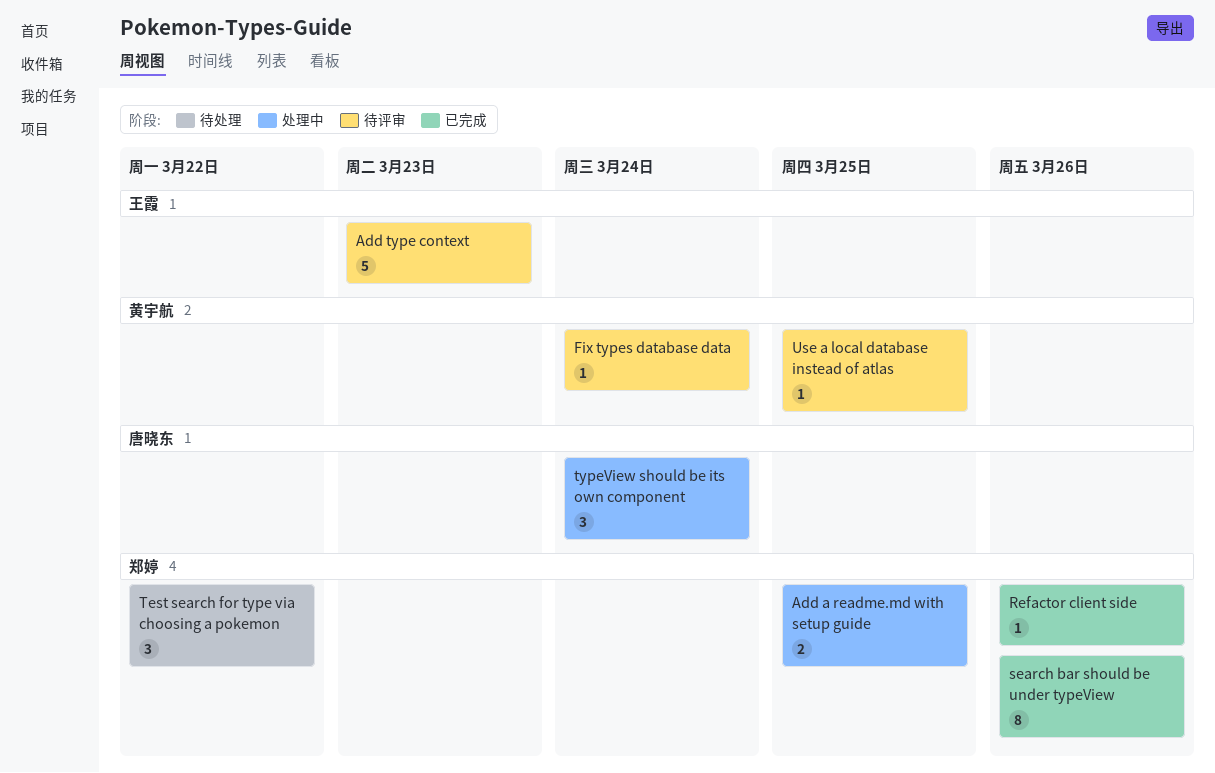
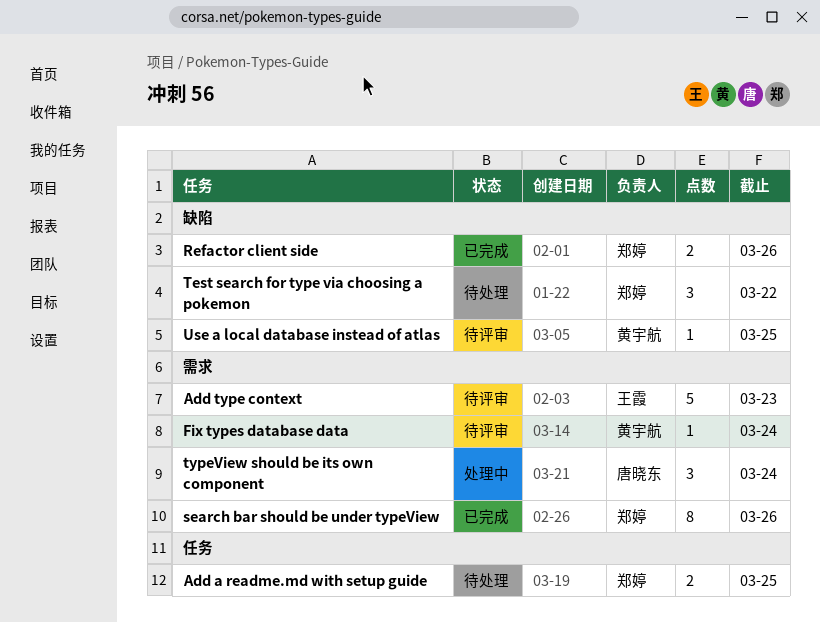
Add a readme.md with setup guide, status: 处理中 -> 待处理
Refactor client side, estimate: 1 -> 2

